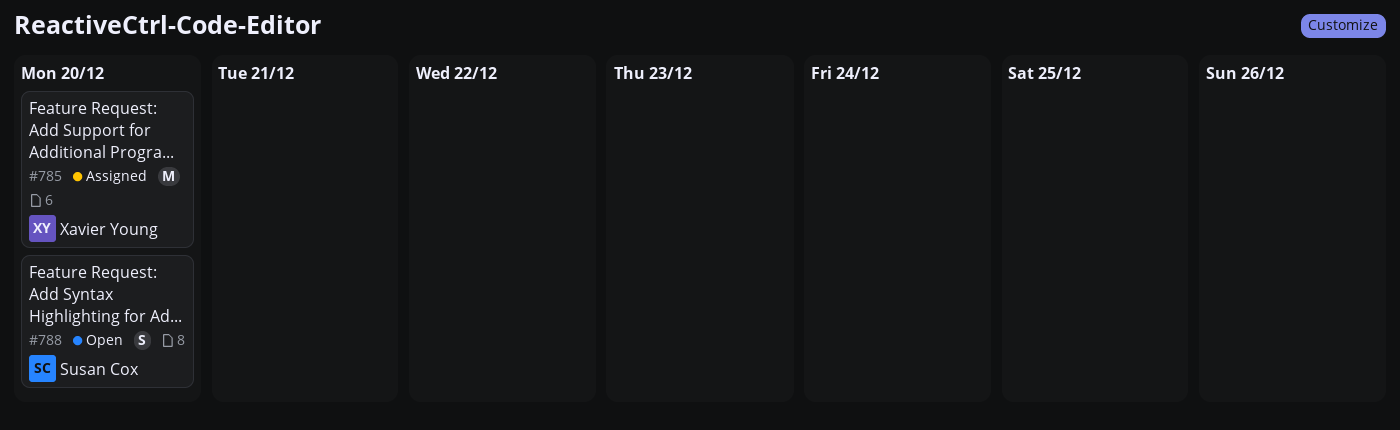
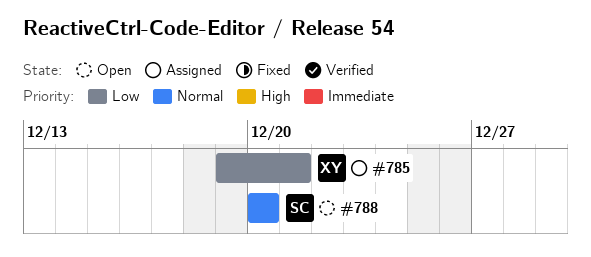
#785, due: Dec 20 -> Dec 21

